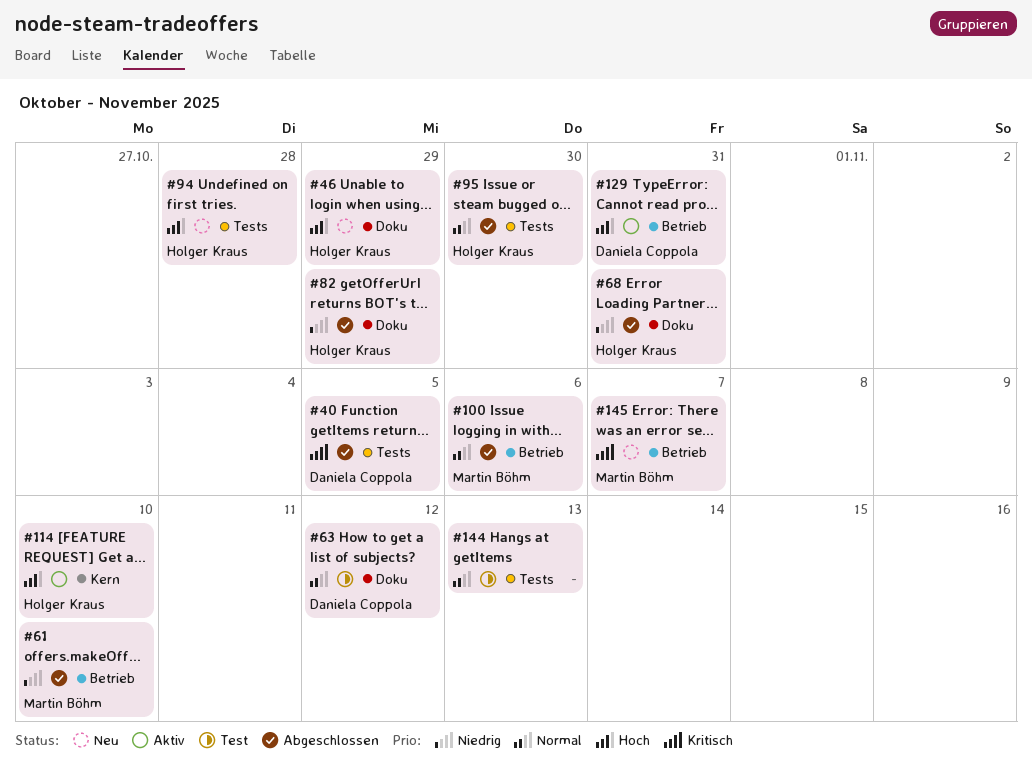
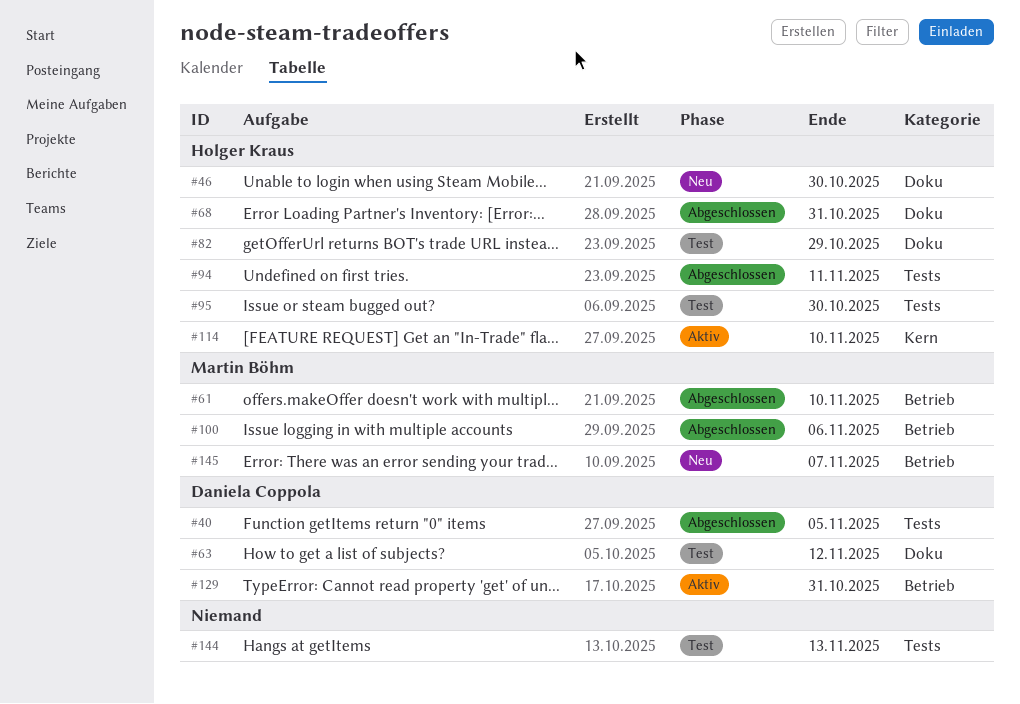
#46, due: Oct 29 -> Oct 30
#82, status: Abgeschlossen -> Test
#94, status: Neu -> Abgeschlossen
#94, due: Oct 28 -> Nov 11
#95, status: Abgeschlossen -> Test

